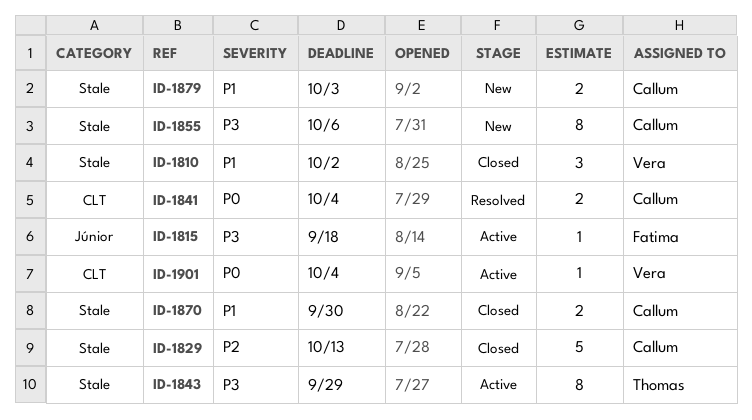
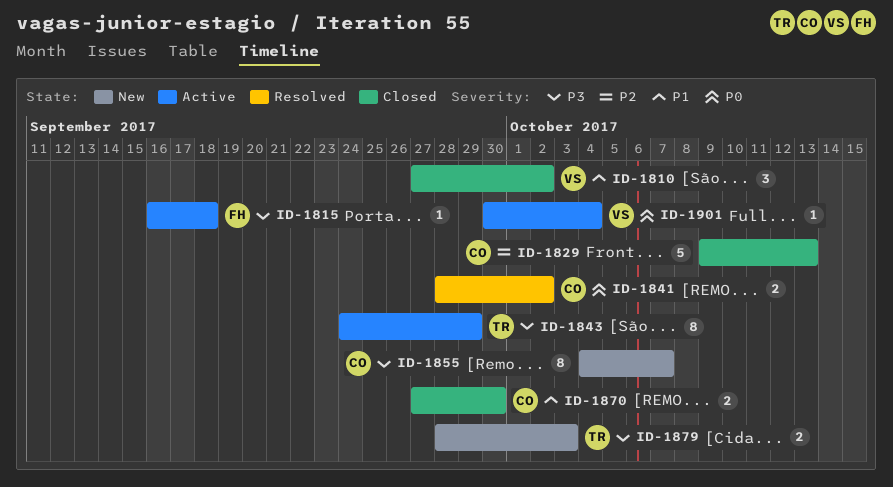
ID-1841, due: Oct 4 -> Oct 2
ID-1855, due: Oct 6 -> Oct 7
ID-1879, owner: Callum -> Thomas
ID-1879, priority: P1 -> P3

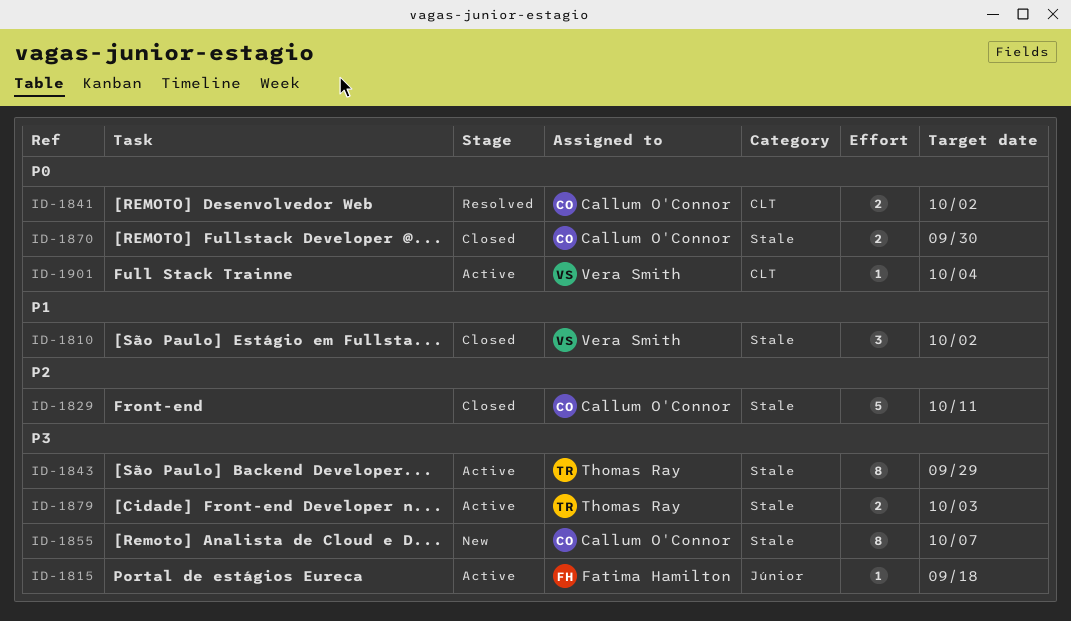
ID-1829, due: Oct 13 -> Oct 11
ID-1870, priority: P1 -> P0
ID-1879, status: New -> Active

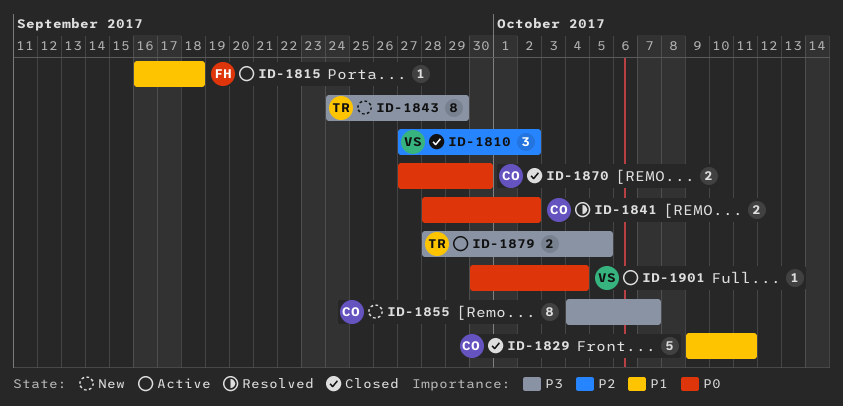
ID-1810, priority: P1 -> P2
ID-1815, priority: P3 -> P1
ID-1829, priority: P2 -> P1
ID-1843, status: Active -> New
ID-1879, due: Oct 3 -> Oct 5

